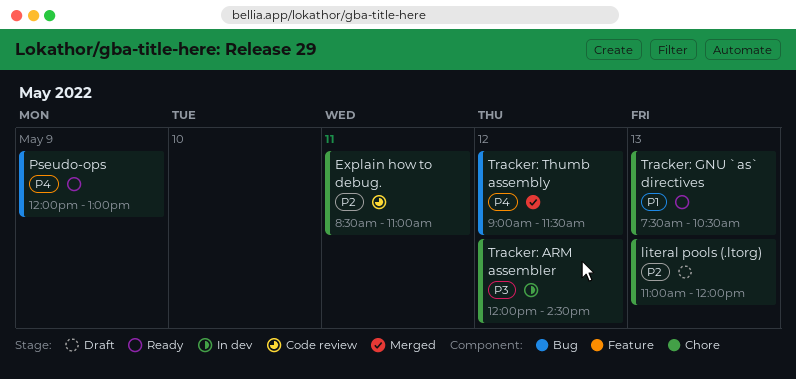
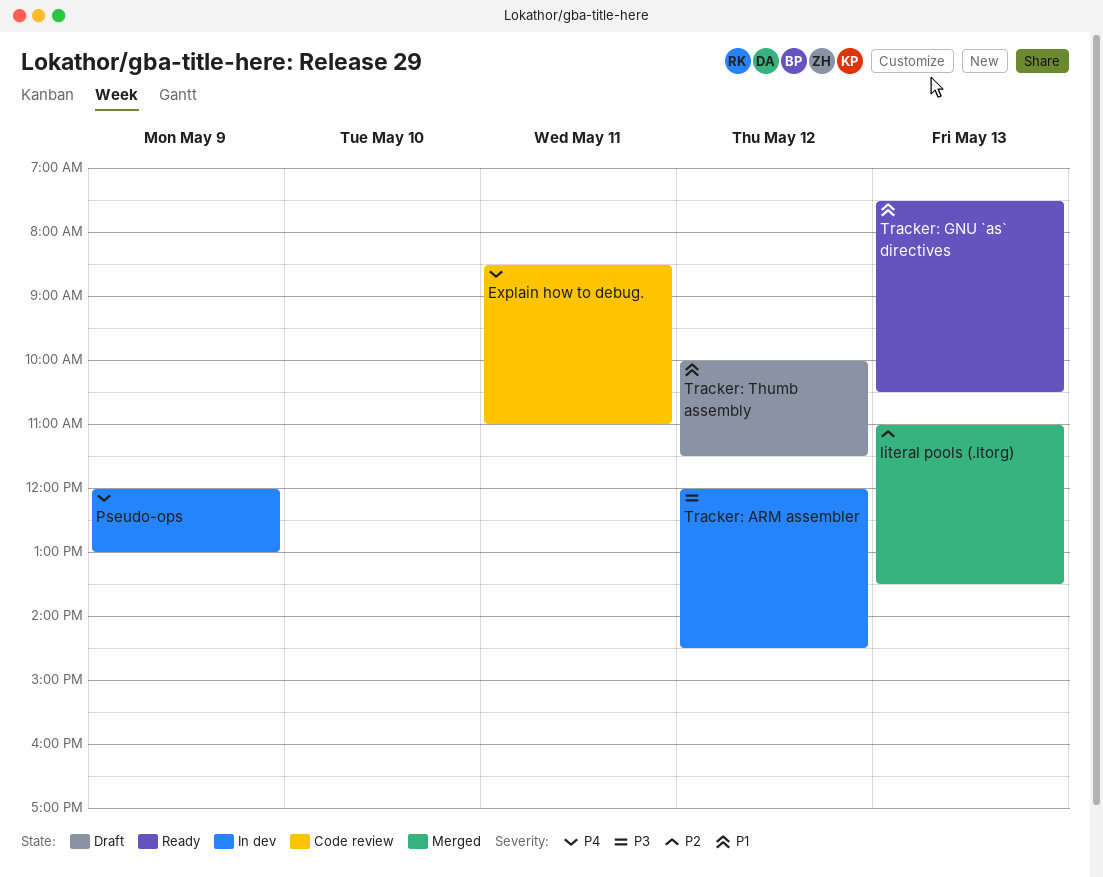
Explain how to debug., priority: P2 -> P4
literal pools (.ltorg), status: Draft -> Merged
literal pools (.ltorg), ends: 12:00 -> 13:30
Pseudo-ops, status: Ready -> In dev
Tracker: Thumb assembly, status: Merged -> Draft
Tracker: Thumb assembly, priority: P4 -> P1
Tracker: Thumb assembly, begins: 09:00 -> 10:00

